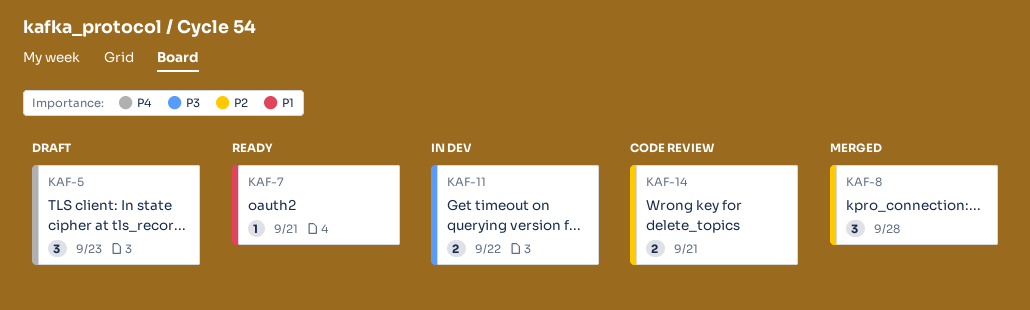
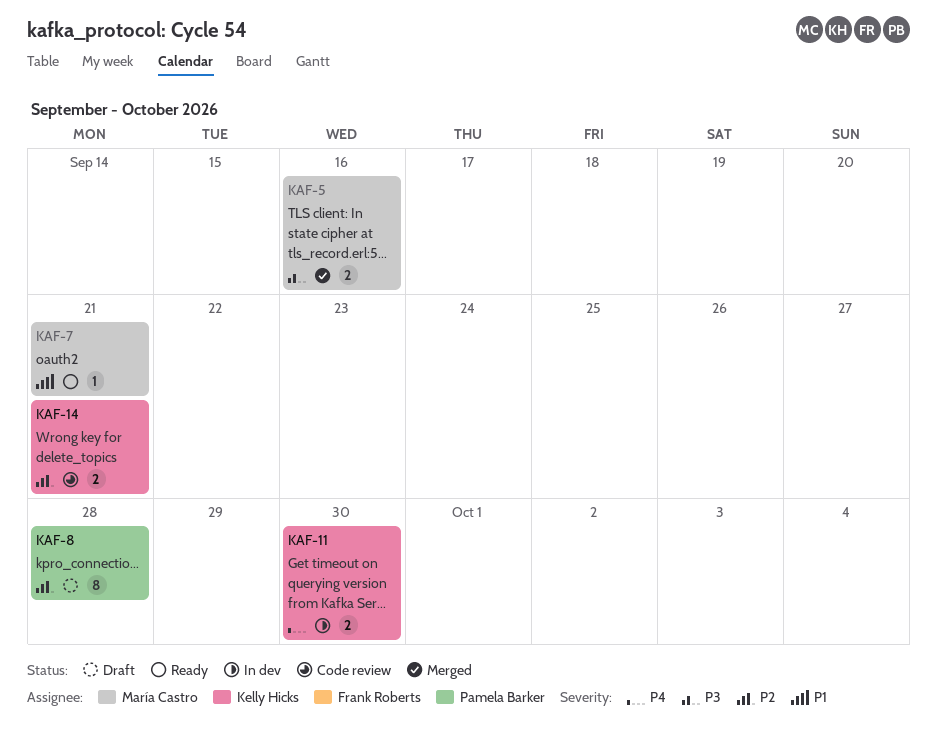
KAF-5, status: Draft -> Merged
KAF-5, priority: P4 -> P3
KAF-5, estimate: 3 -> 2
KAF-5, due: Sep 23 -> Sep 16
KAF-8, status: Merged -> Draft
KAF-8, estimate: 3 -> 8
KAF-11, priority: P3 -> P4
KAF-11, due: Sep 22 -> Sep 30

